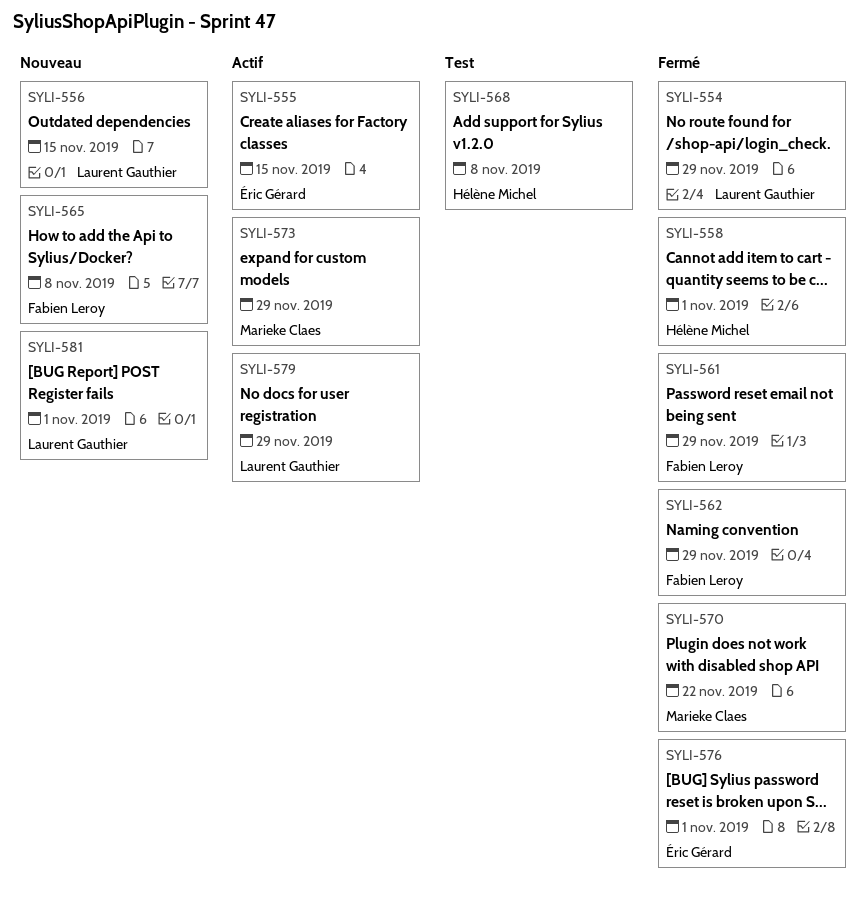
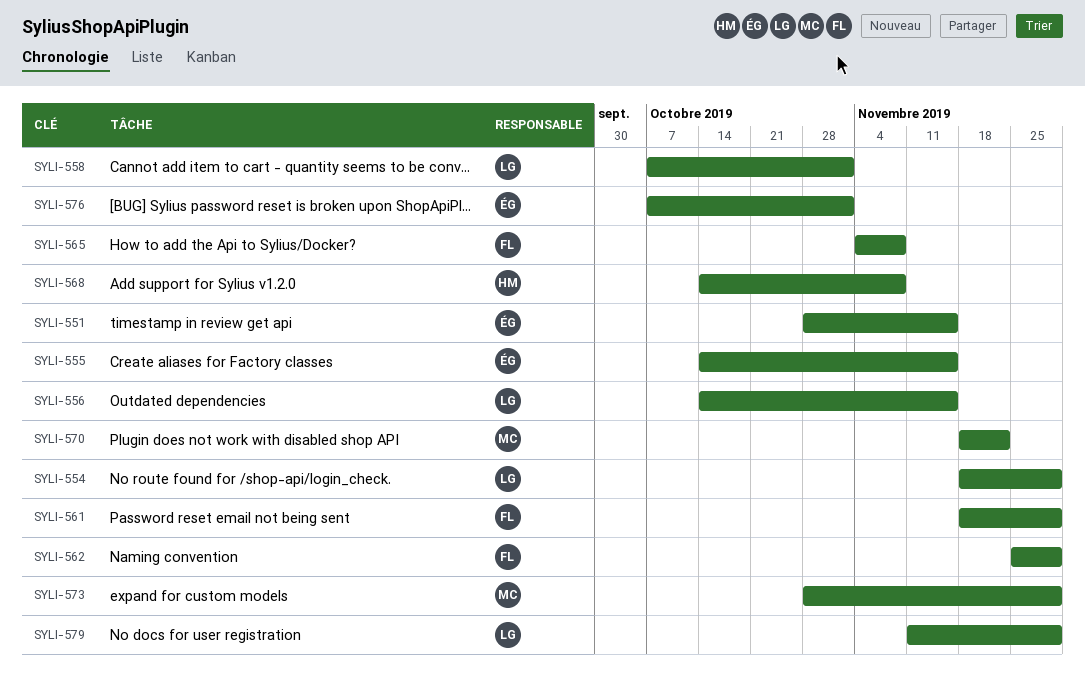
SYLI-551: none -> present
SYLI-558, owner: Hélène Michel -> Laurent Gauthier
SYLI-581: present -> none

